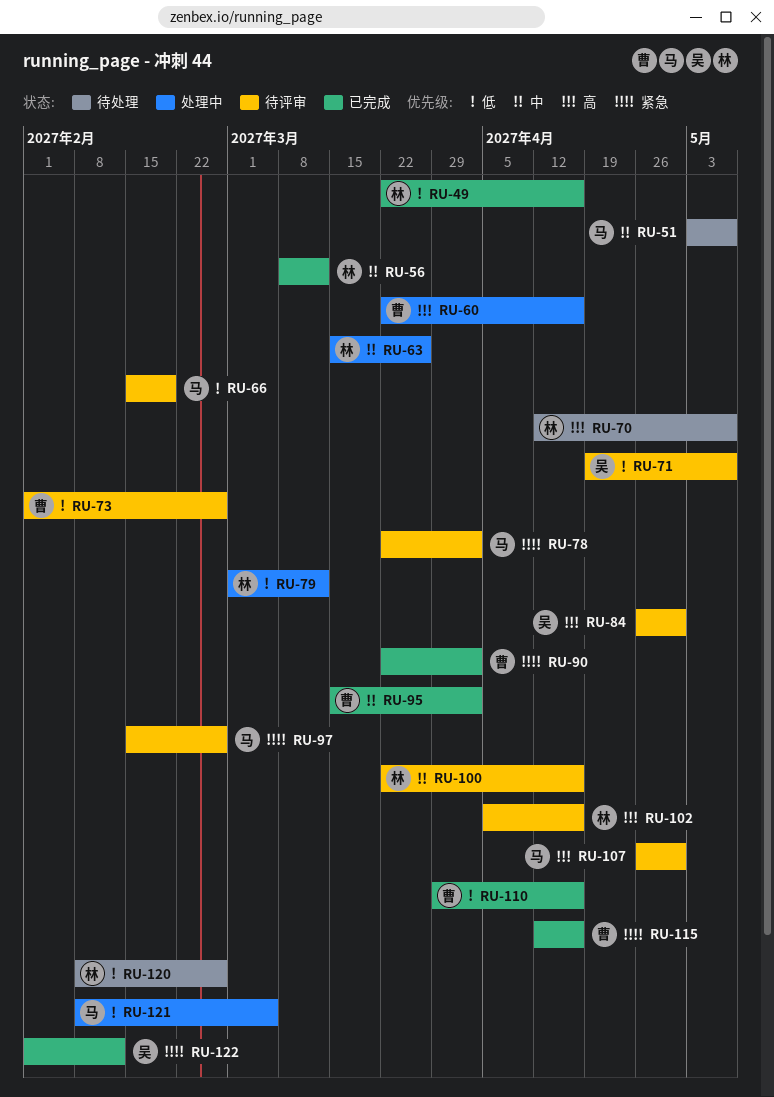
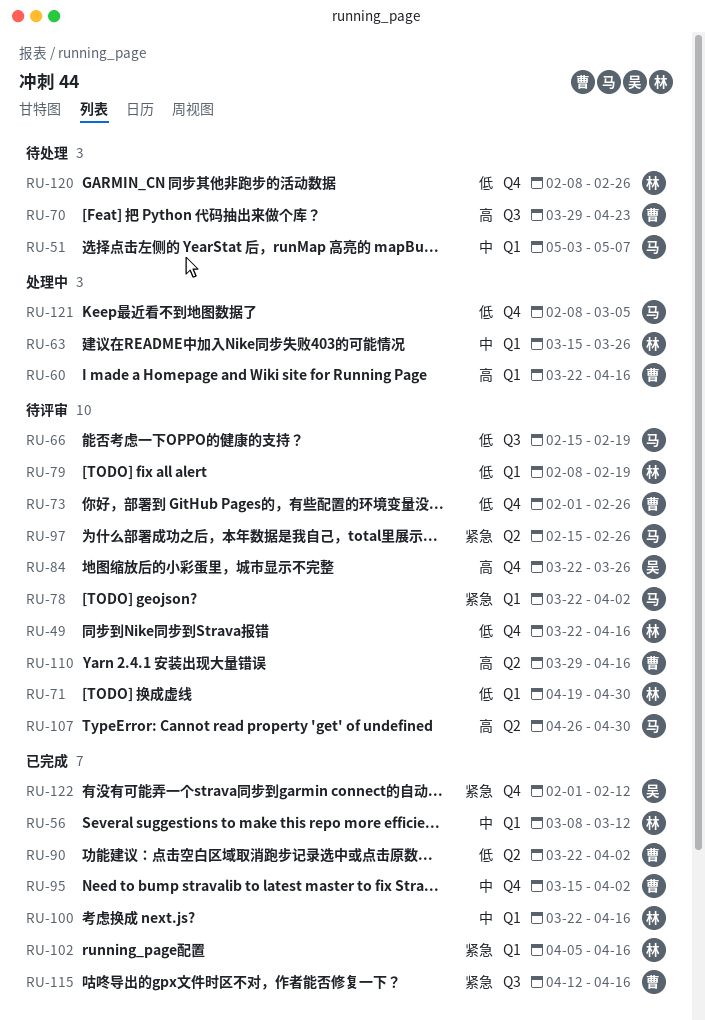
RU-49, status: 已完成 -> 待评审
RU-70, owner: 林 -> 曹
RU-70, start: Apr 12 -> Mar 29
RU-70, due: May 7 -> Apr 23
RU-71, owner: 吴 -> 林
RU-71, due: May 7 -> Apr 30
RU-79, status: 处理中 -> 待评审
RU-79, start: Mar 1 -> Feb 8
RU-79, due: Mar 12 -> Feb 19
RU-84, start: Apr 26 -> Mar 22
RU-84, due: Apr 30 -> Mar 26
RU-90, priority: 紧急 -> 低
RU-100, status: 待评审 -> 已完成
RU-102, status: 待评审 -> 已完成
RU-102, priority: 高 -> 紧急
RU-110, status: 已完成 -> 待评审
RU-110, priority: 低 -> 高

